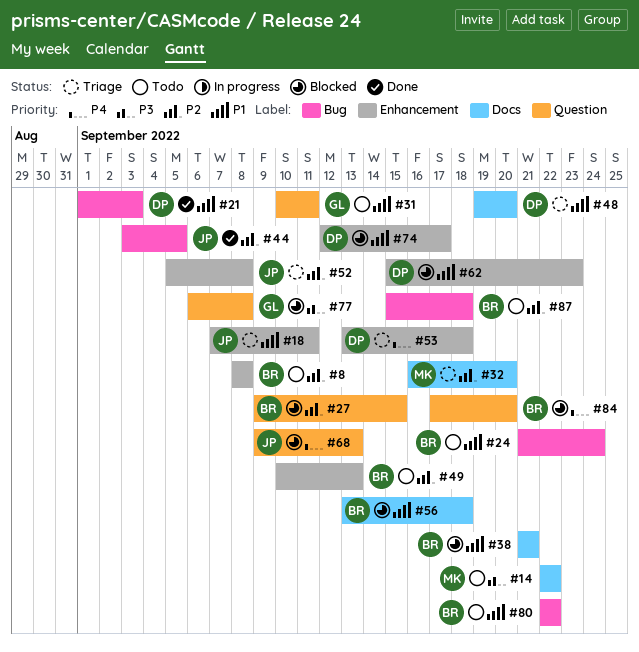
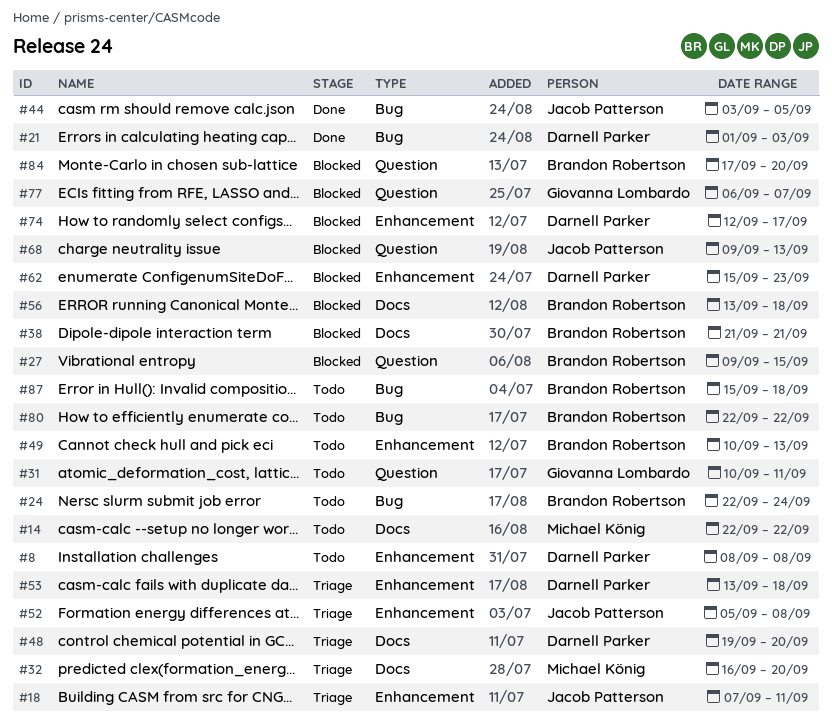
#8, owner: Brandon Robertson -> Darnell Parker
#24, start: Sep 21 -> Sep 22
#77, due: Sep 8 -> Sep 7

